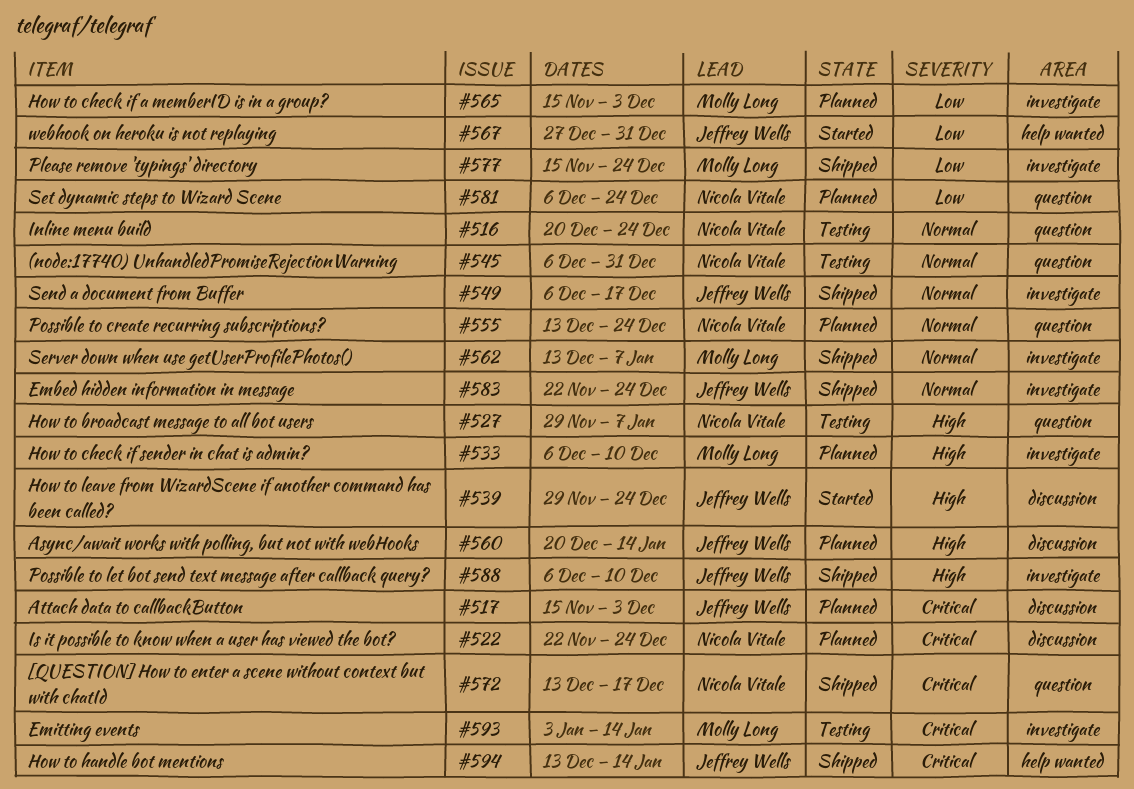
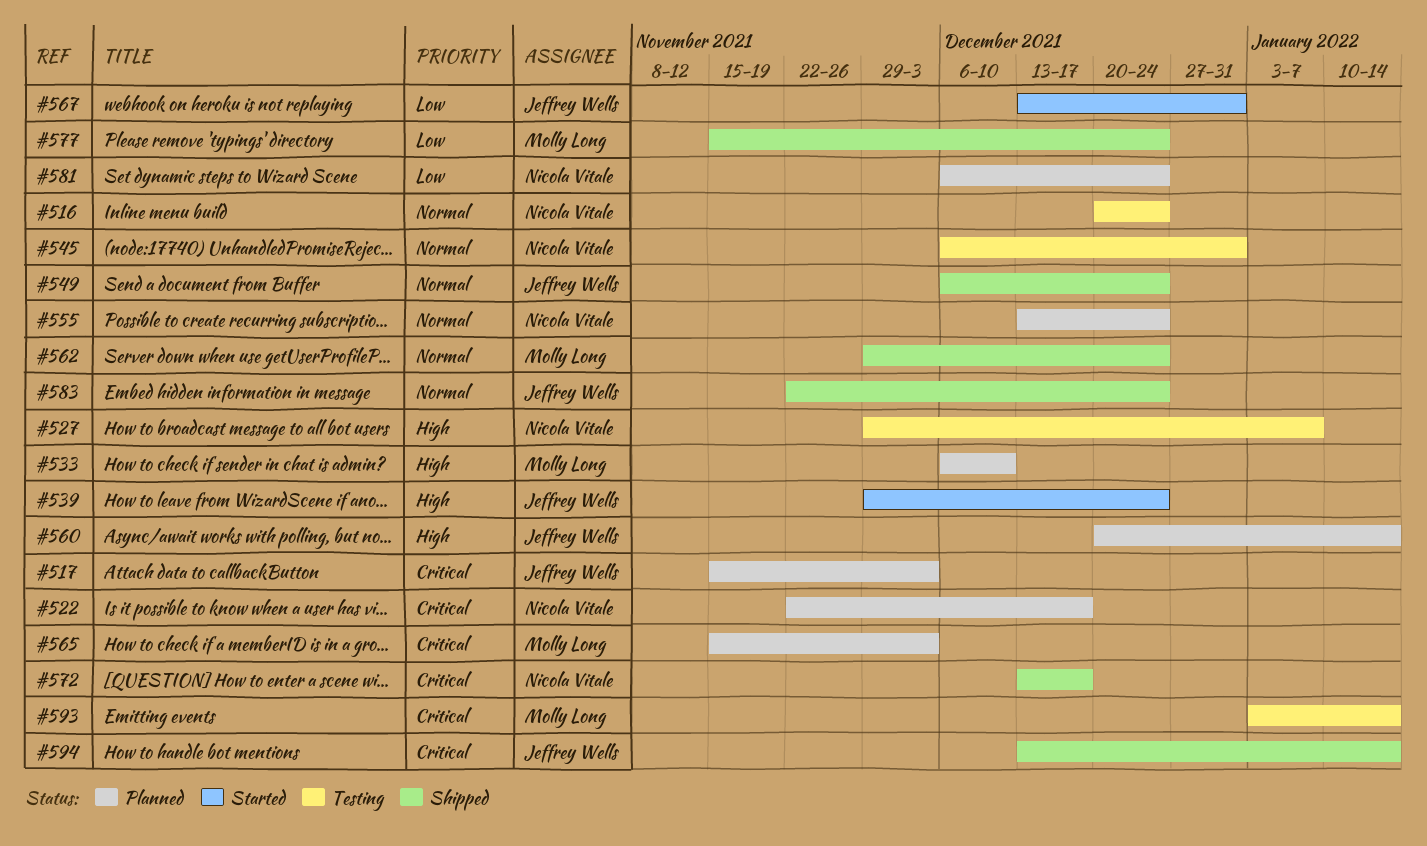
#522, due: Dec 24 -> Dec 17
#549, due: Dec 17 -> Dec 24
#562, start: Dec 13 -> Nov 29
#562, due: Jan 7 -> Dec 24
#565, priority: Low -> Critical
#567, start: Dec 27 -> Dec 13
#588: present -> none

